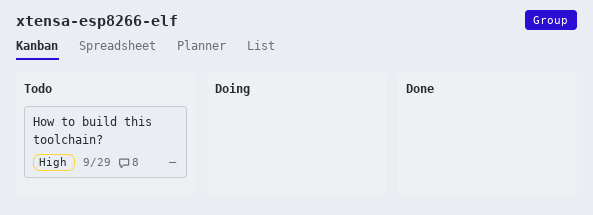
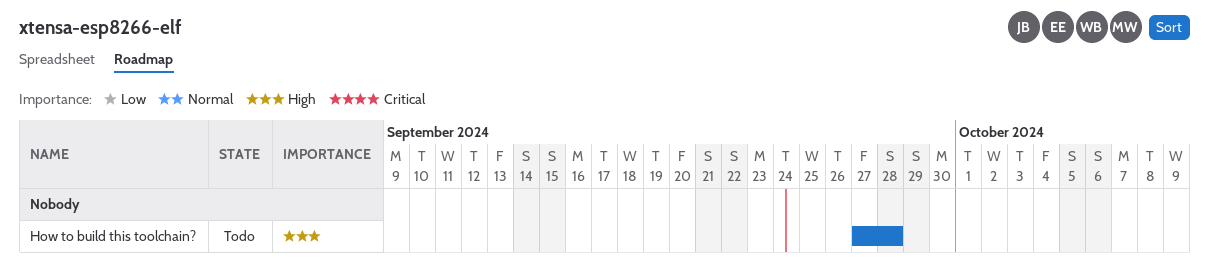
How to build this toolchain?, due: Sep 29 -> Sep 28

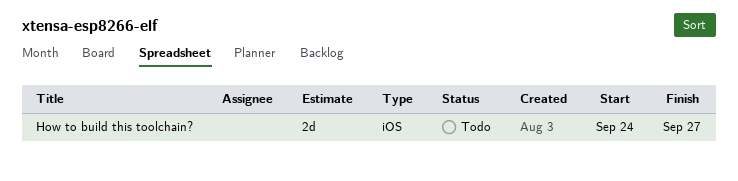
How to build this toolchain?, start: Sep 27 -> Sep 24
How to build this toolchain?, due: Sep 28 -> Sep 27

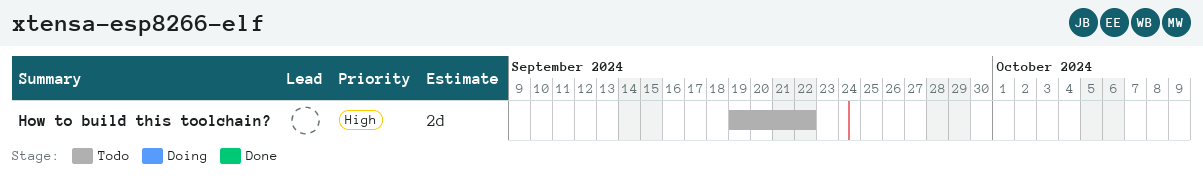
How to build this toolchain?, start: Sep 24 -> Sep 19
How to build this toolchain?, due: Sep 27 -> Sep 22

